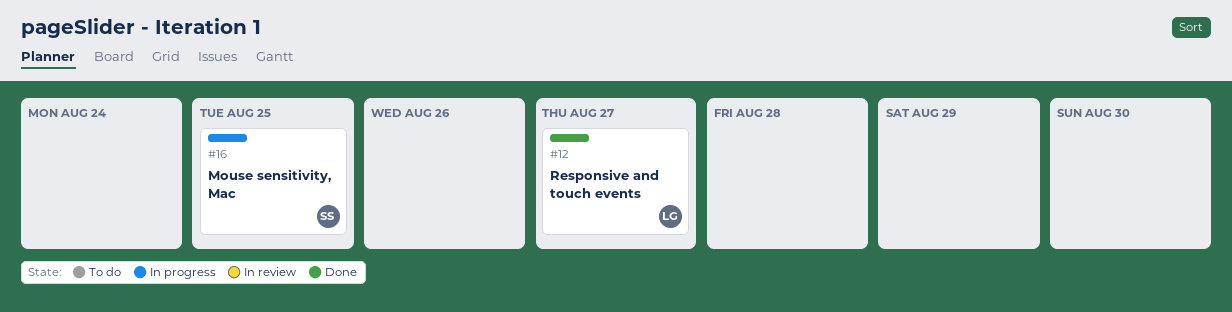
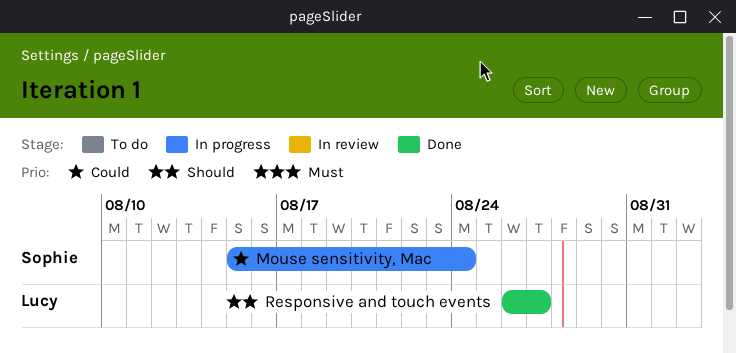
Mouse sensitivity, Mac, due: Aug 25 -> Aug 24

